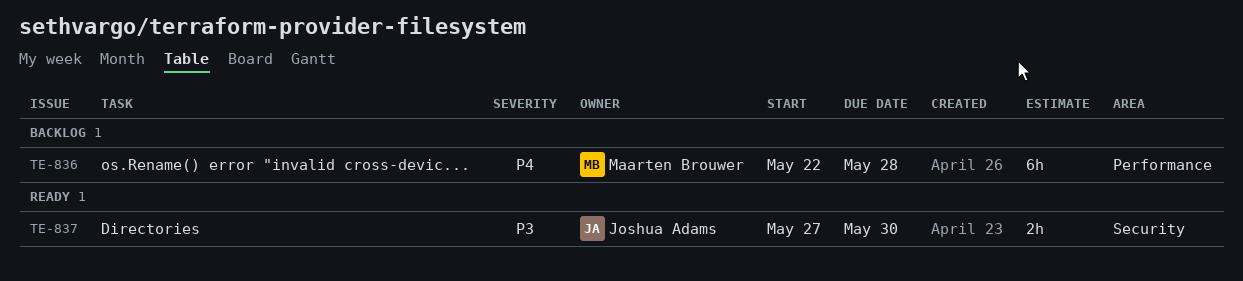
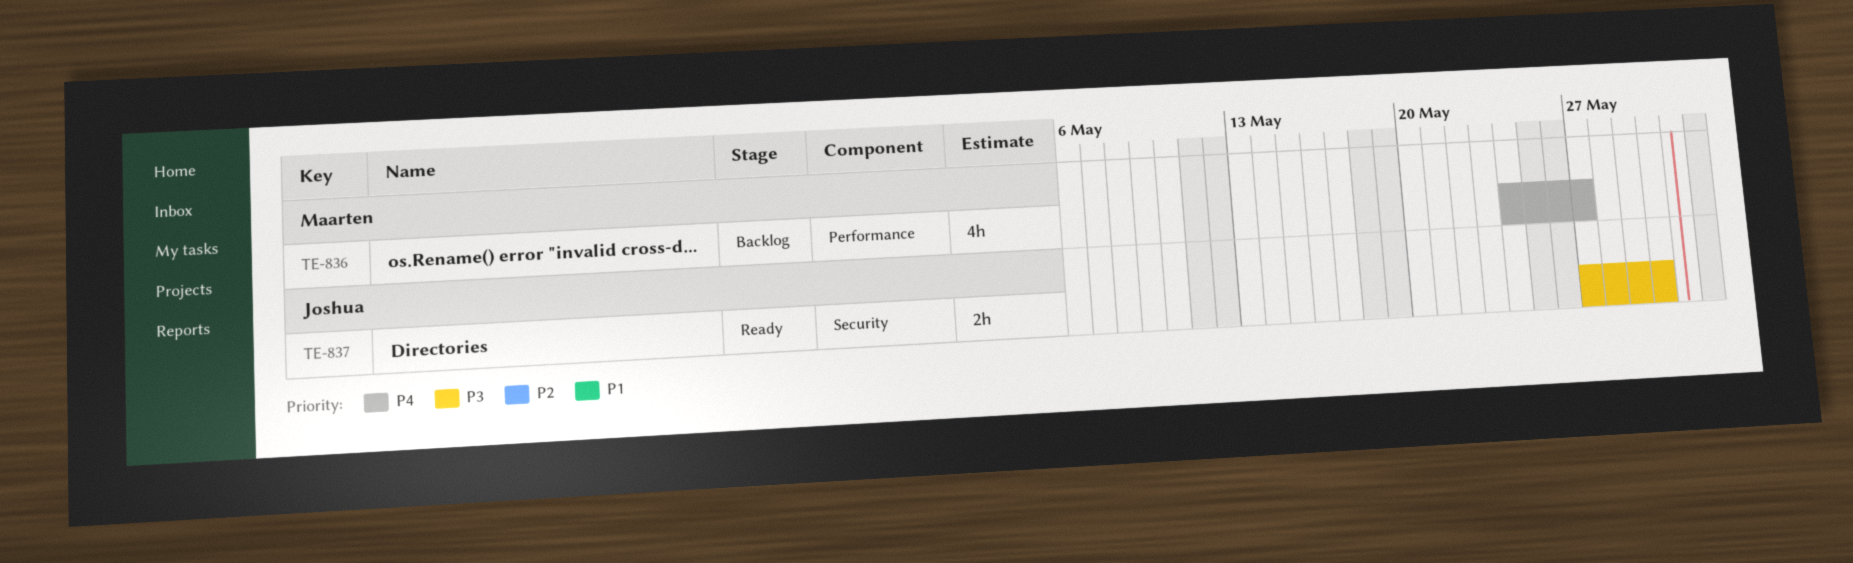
TE-836, estimate: 6h -> 4h
TE-836, start: May 22 -> May 24
TE-836, due: May 28 -> May 27

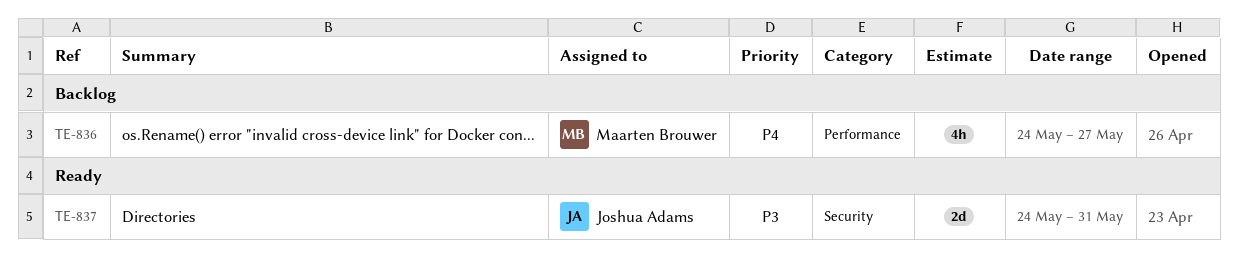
TE-837, estimate: 2h -> 2d
TE-837, start: May 27 -> May 24
TE-837, due: May 30 -> May 31

